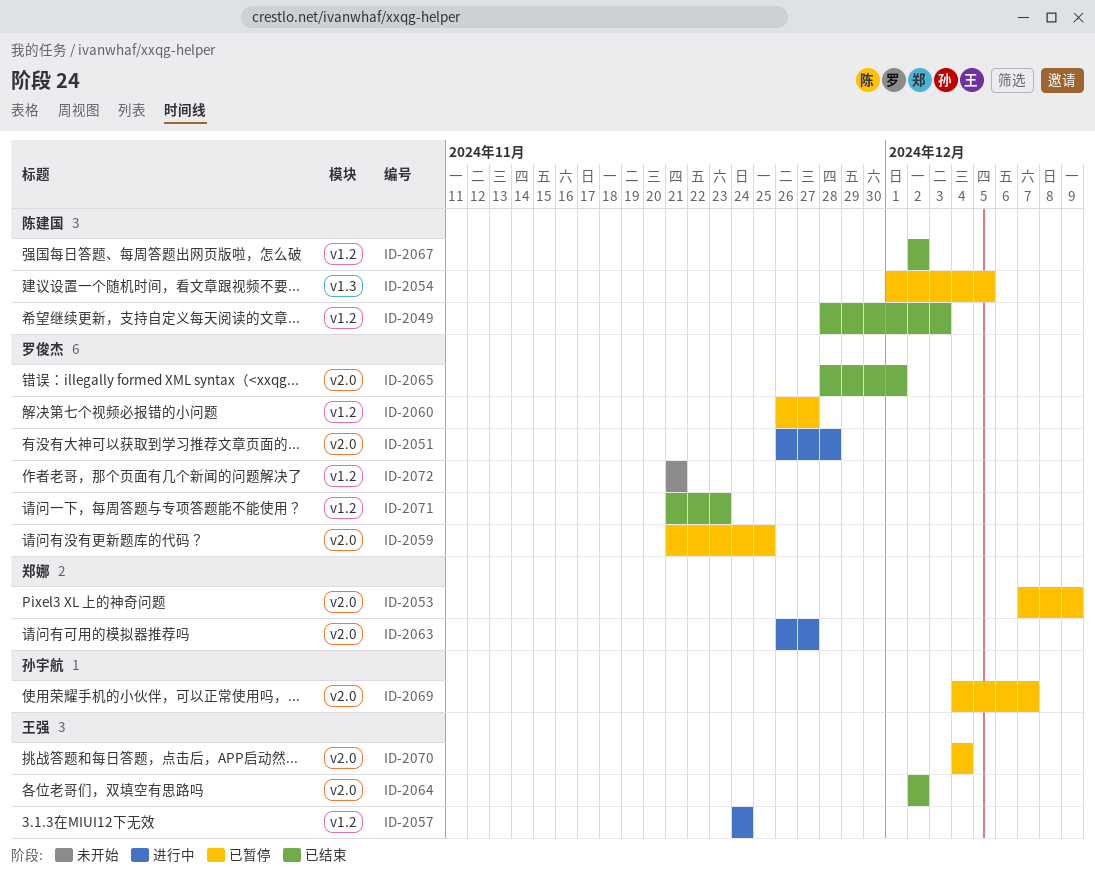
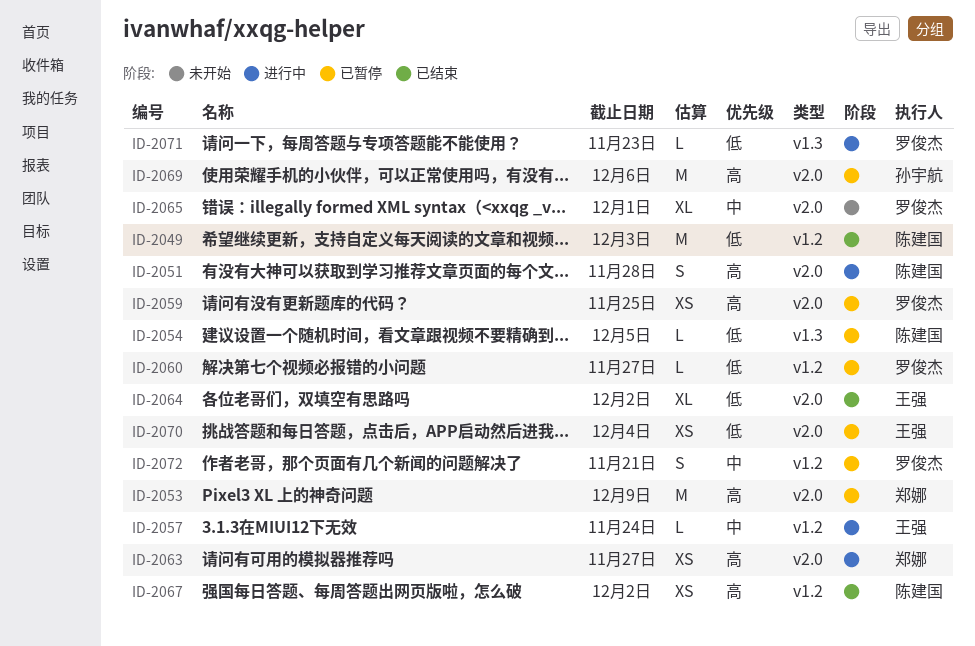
ID-2051, owner: 罗俊杰 -> 陈建国
ID-2065, status: 已结束 -> 未开始
ID-2069, due: Dec 7 -> Dec 6
ID-2071, status: 已结束 -> 进行中
ID-2071, label: v1.2 -> v1.3
ID-2072, status: 未开始 -> 已暂停

